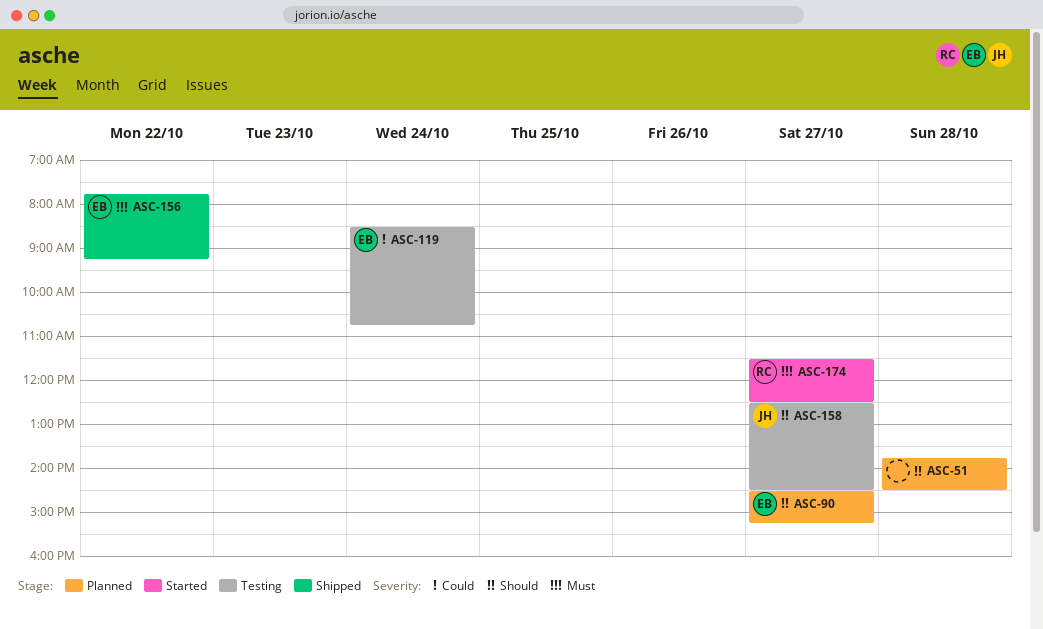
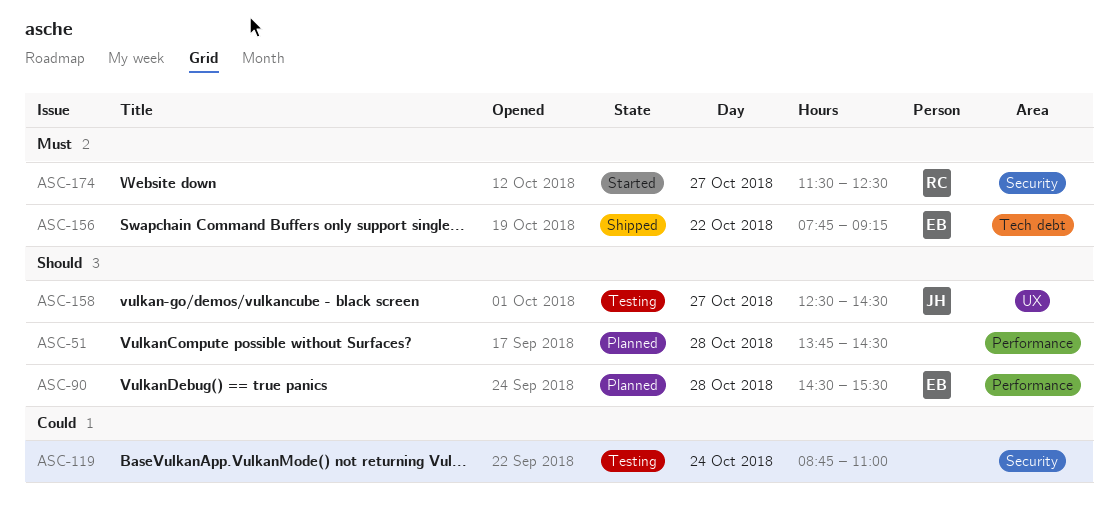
ASC-90, day: Oct 27 -> Oct 28
ASC-90, ends: 15:15 -> 15:30
ASC-119, owner: EB -> none
ASC-119, begins: 08:30 -> 08:45
ASC-119, ends: 10:45 -> 11:00

